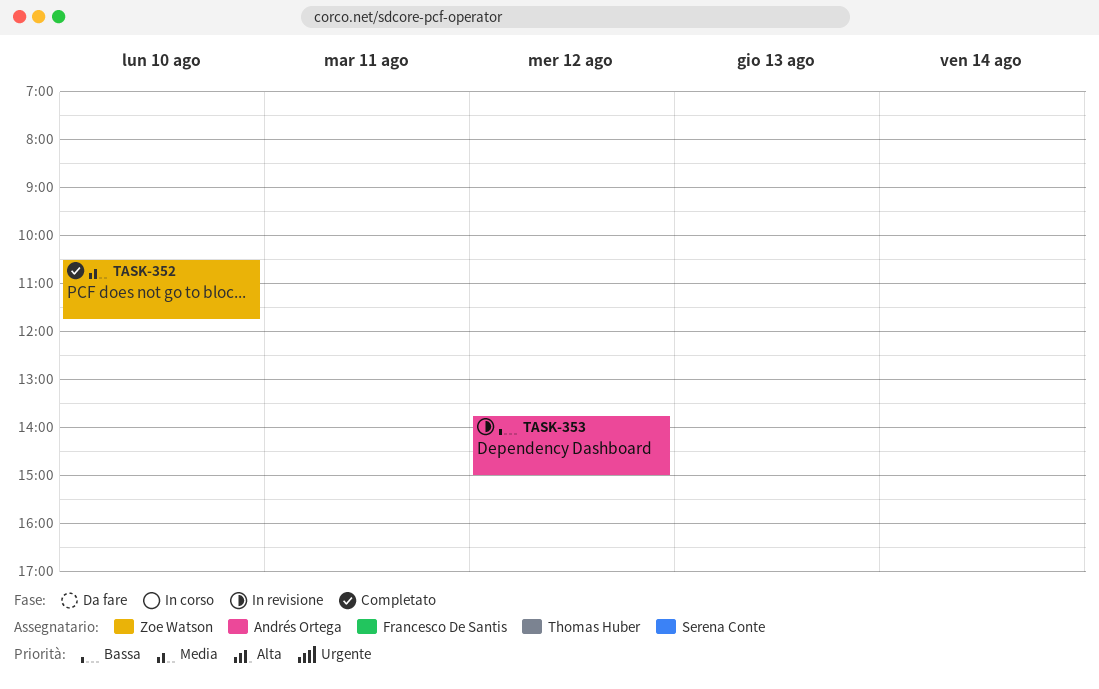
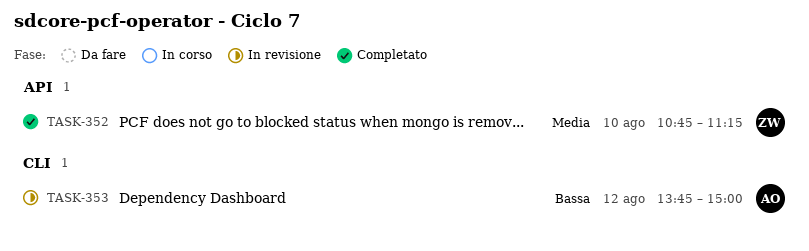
TASK-352, begins: 10:30 -> 10:45
TASK-352, ends: 11:45 -> 11:15

